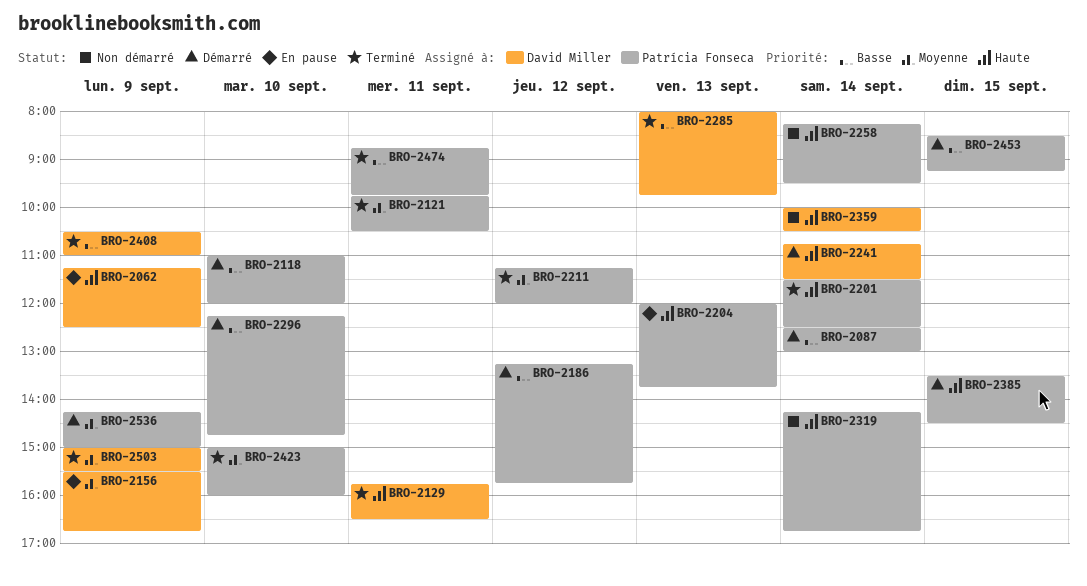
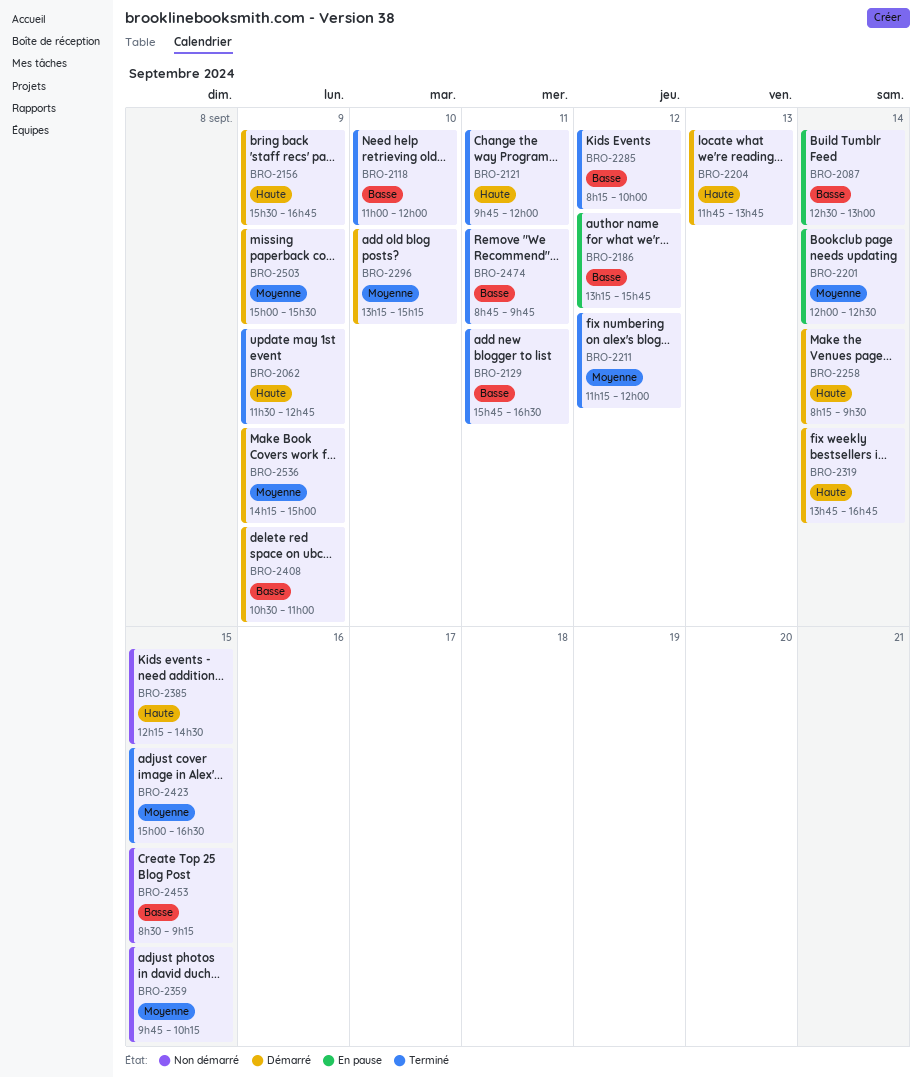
BRO-2062, status: En pause -> Terminé
BRO-2062, begins: 11:15 -> 11:30
BRO-2062, ends: 12:30 -> 12:45
BRO-2087, status: Démarré -> En pause
BRO-2118, status: Démarré -> Terminé
BRO-2121, priority: Moyenne -> Haute
BRO-2121, ends: 10:30 -> 12:00
BRO-2129, priority: Haute -> Basse
BRO-2156, status: En pause -> Démarré
BRO-2156, priority: Moyenne -> Haute
BRO-2186, status: Démarré -> En pause
BRO-2201, status: Terminé -> En pause
BRO-2201, priority: Haute -> Moyenne
BRO-2201, begins: 11:30 -> 12:00
BRO-2204, status: En pause -> Démarré
BRO-2204, begins: 12:00 -> 11:45
BRO-2241: present -> none
BRO-2258, status: Non démarré -> Démarré
BRO-2285, day: Sep 13 -> Sep 12
BRO-2285, begins: 08:00 -> 08:15
BRO-2285, ends: 09:45 -> 10:00
BRO-2296, priority: Basse -> Moyenne
BRO-2296, begins: 12:15 -> 13:15
BRO-2296, ends: 14:45 -> 15:15
BRO-2319, status: Non démarré -> Démarré
BRO-2319, begins: 14:15 -> 13:45
BRO-2359, priority: Haute -> Moyenne
BRO-2359, day: Sep 14 -> Sep 15
BRO-2359, begins: 10:00 -> 09:45
BRO-2359, ends: 10:30 -> 10:15
BRO-2385, status: Démarré -> Non démarré
BRO-2385, begins: 13:30 -> 12:15
BRO-2408, status: Terminé -> Démarré
BRO-2423, day: Sep 10 -> Sep 15
BRO-2423, ends: 16:00 -> 16:30
BRO-2453, status: Démarré -> Non démarré
BRO-2503, status: Terminé -> Démarré

